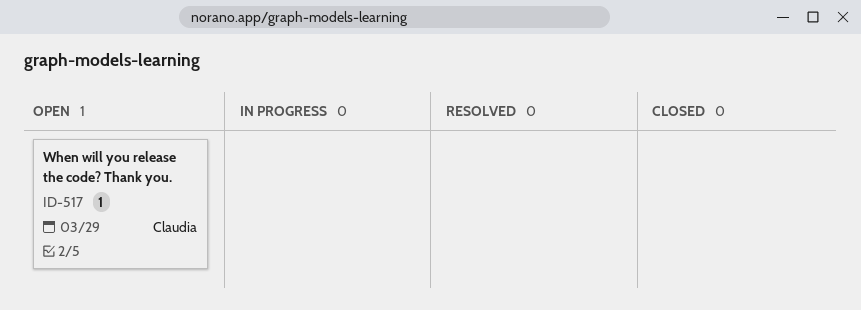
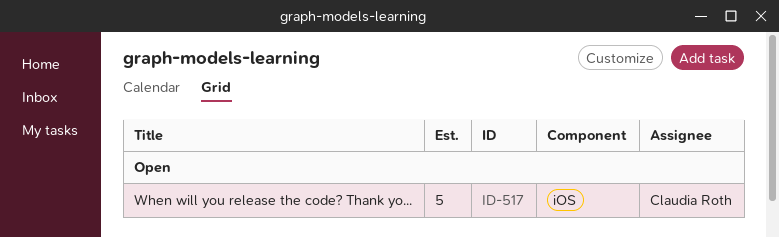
ID-517, estimate: 1 -> 5

